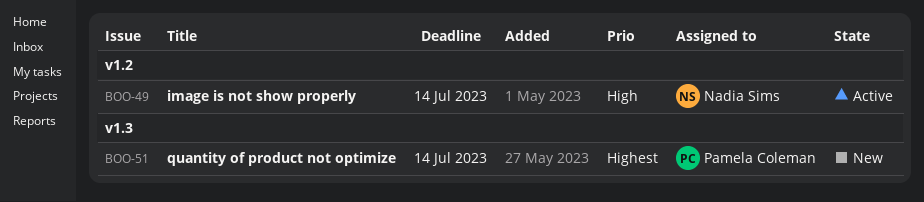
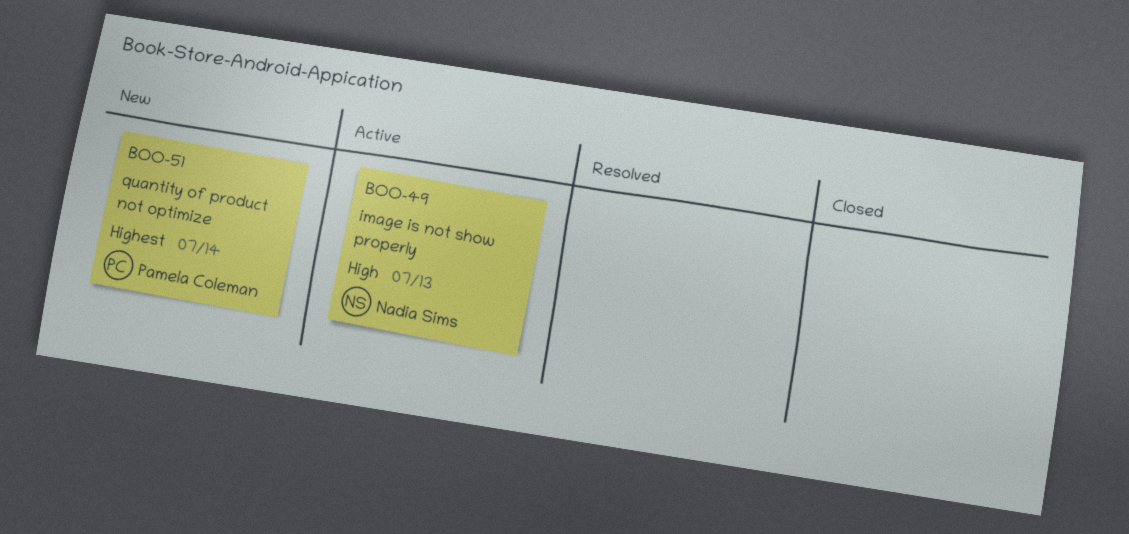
BOO-49, due: Jul 14 -> Jul 13

